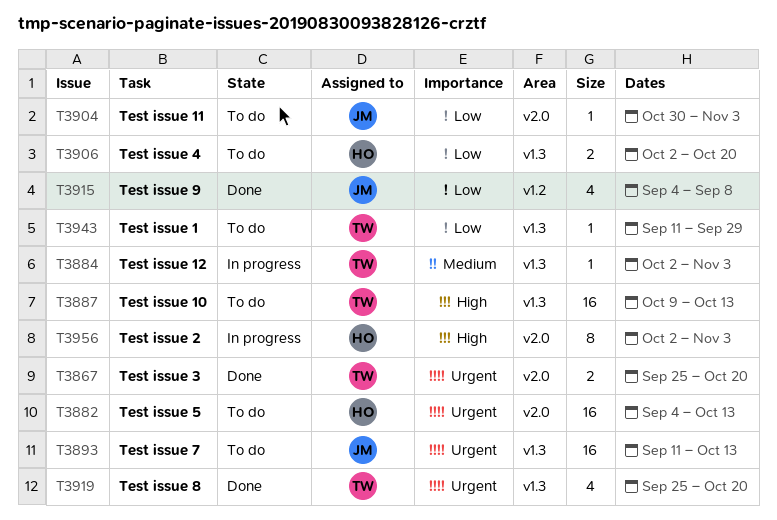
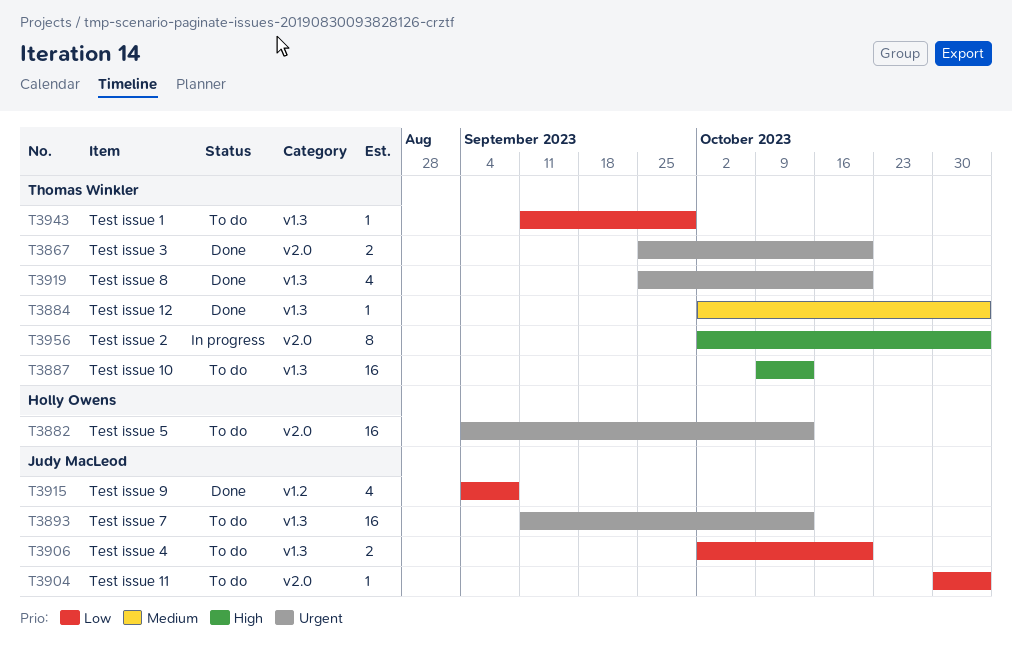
T3884, status: In progress -> Done
T3906, owner: Holly Owens -> Judy MacLeod
T3956, owner: Holly Owens -> Thomas Winkler

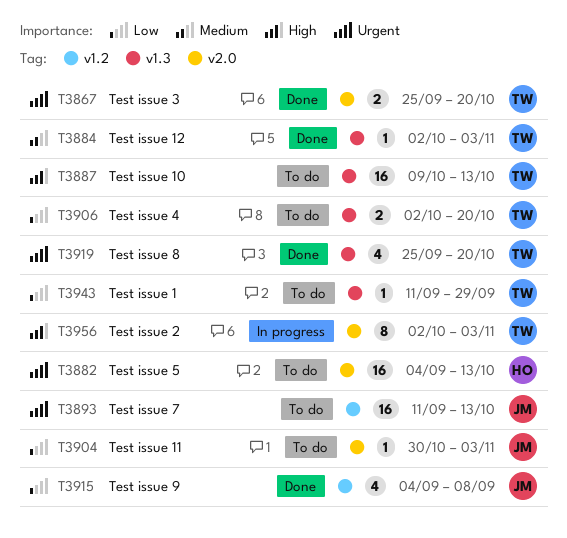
T3893, label: v1.3 -> v1.2
T3906, owner: Judy MacLeod -> Thomas Winkler

